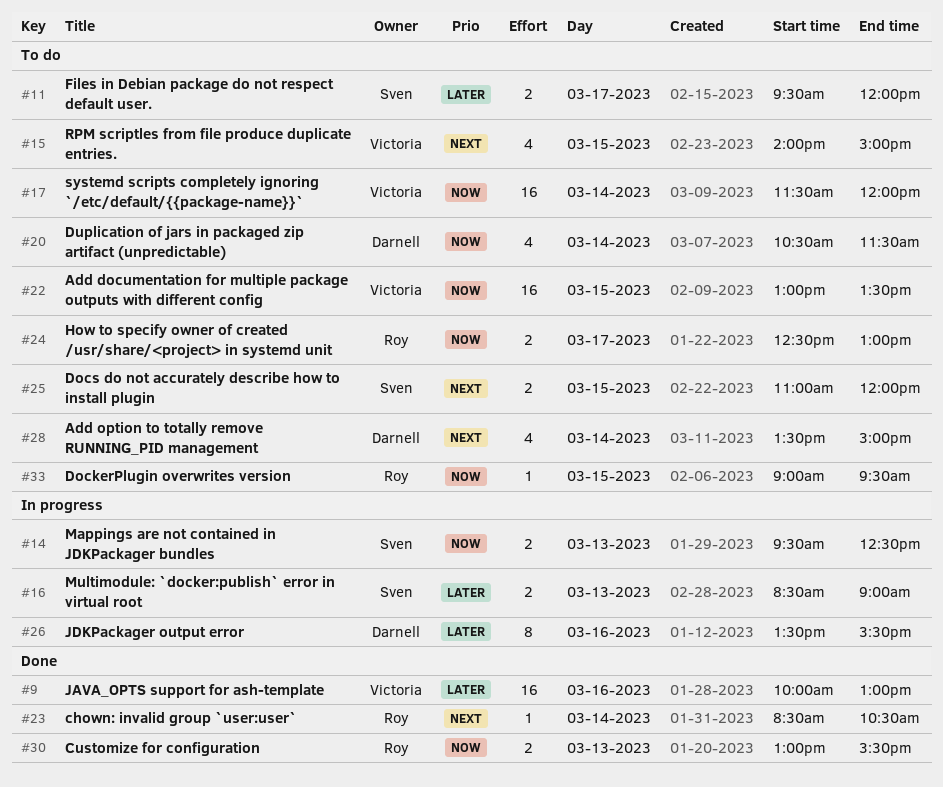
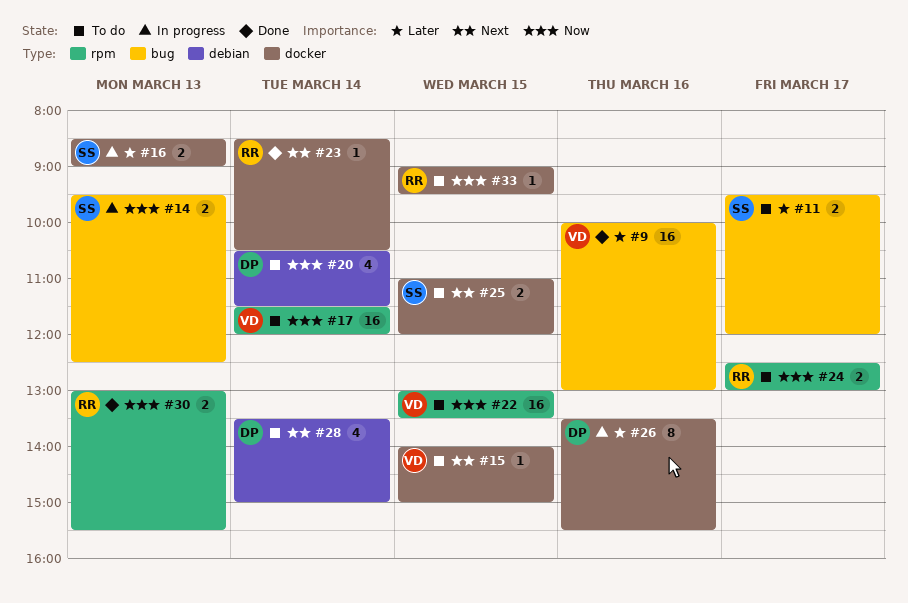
#15, estimate: 4 -> 1

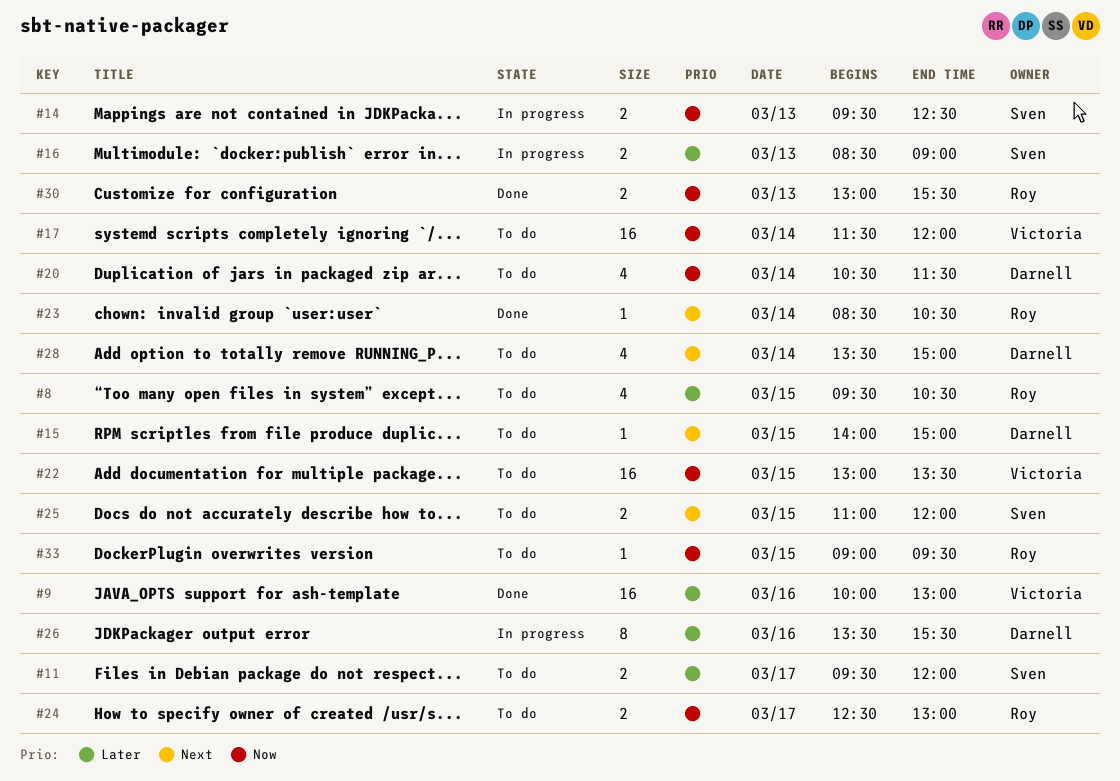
#8: none -> present
#15, owner: Victoria -> Darnell

